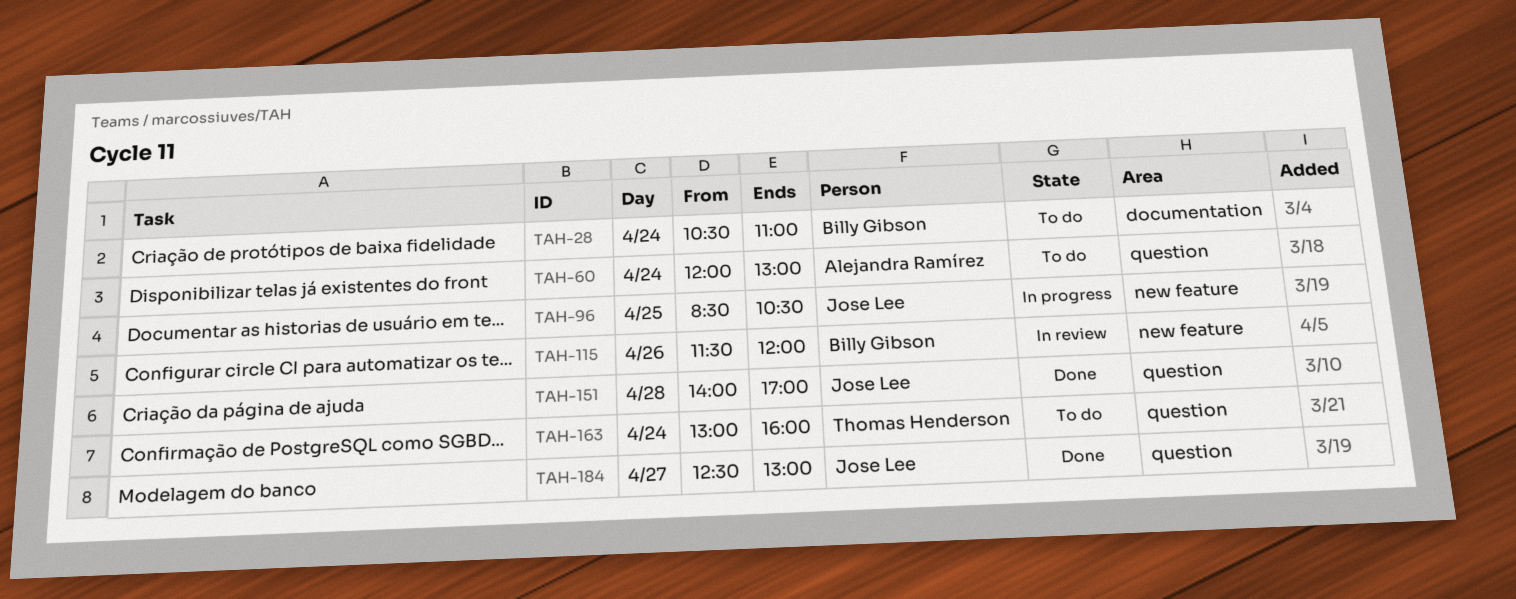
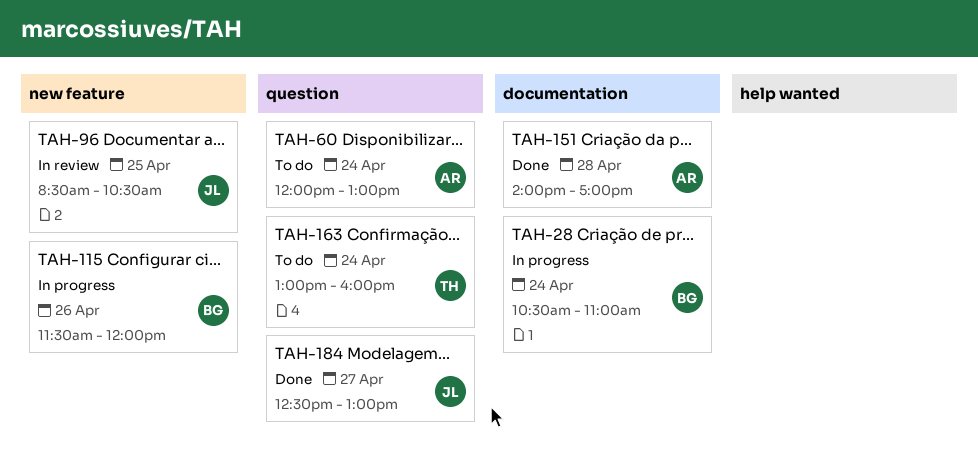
TAH-28, status: To do -> In progress
TAH-96, status: In progress -> In review
TAH-115, status: In review -> In progress
TAH-151, owner: Jose Lee -> Alejandra Ramírez
TAH-151, label: question -> documentation

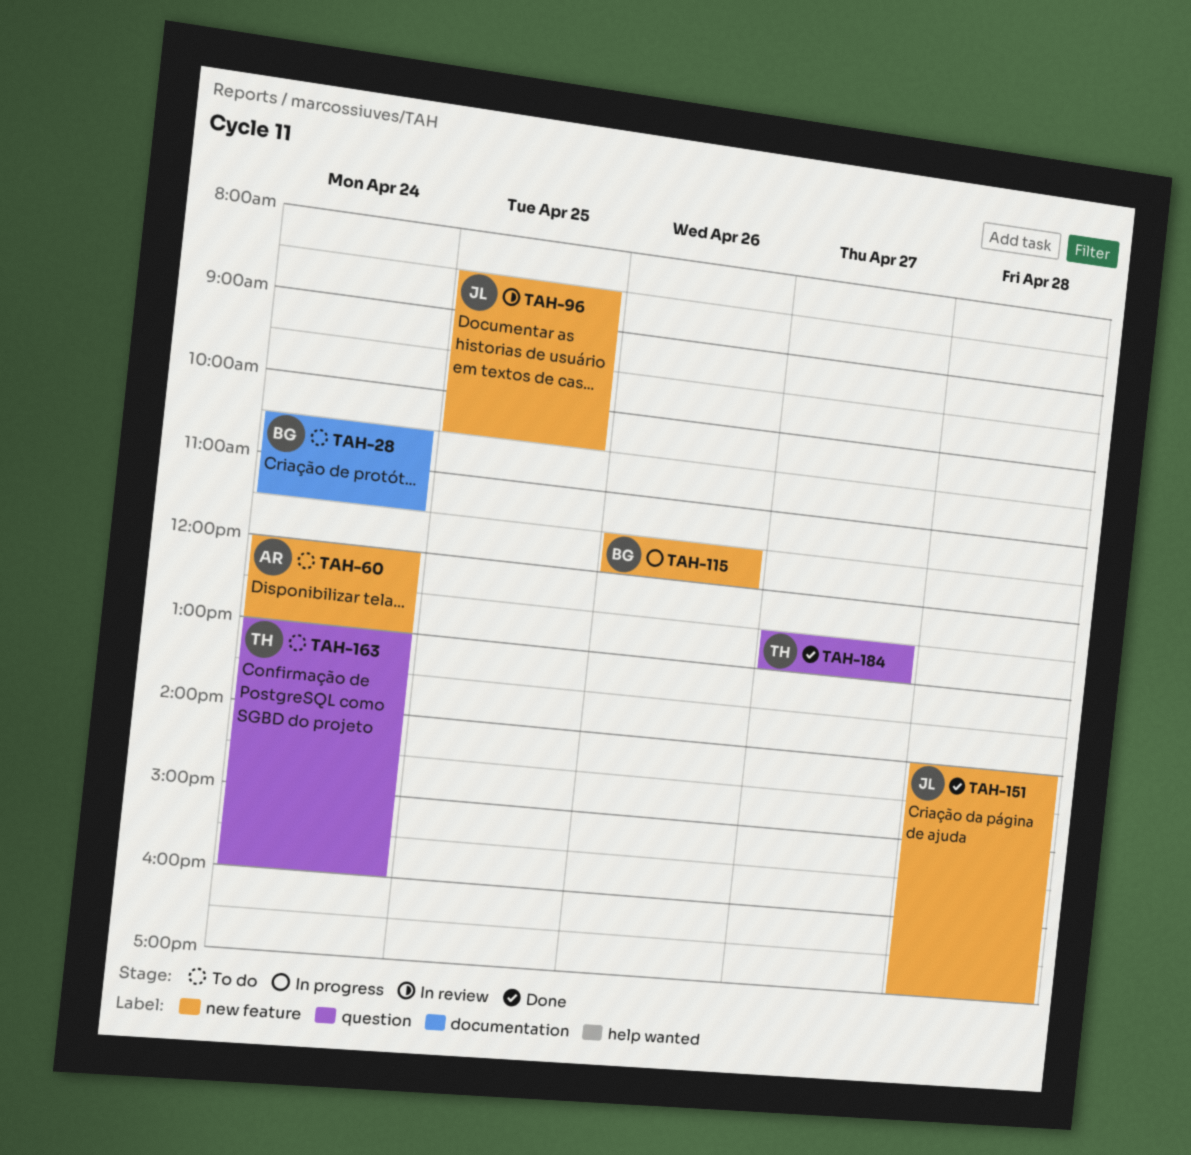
TAH-28, status: In progress -> To do
TAH-28, ends: 11:00 -> 11:30
TAH-60, label: question -> new feature
TAH-151, owner: AR -> JL
TAH-151, label: documentation -> new feature
TAH-184, owner: JL -> TH

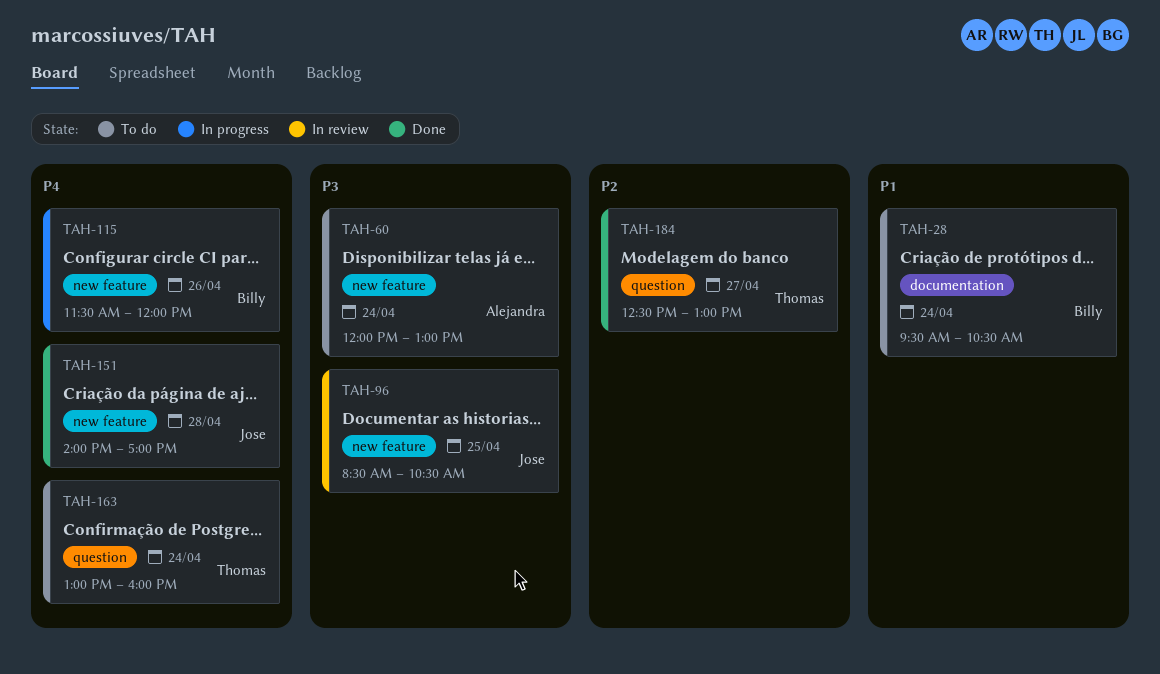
TAH-28, begins: 10:30 -> 09:30
TAH-28, ends: 11:30 -> 10:30

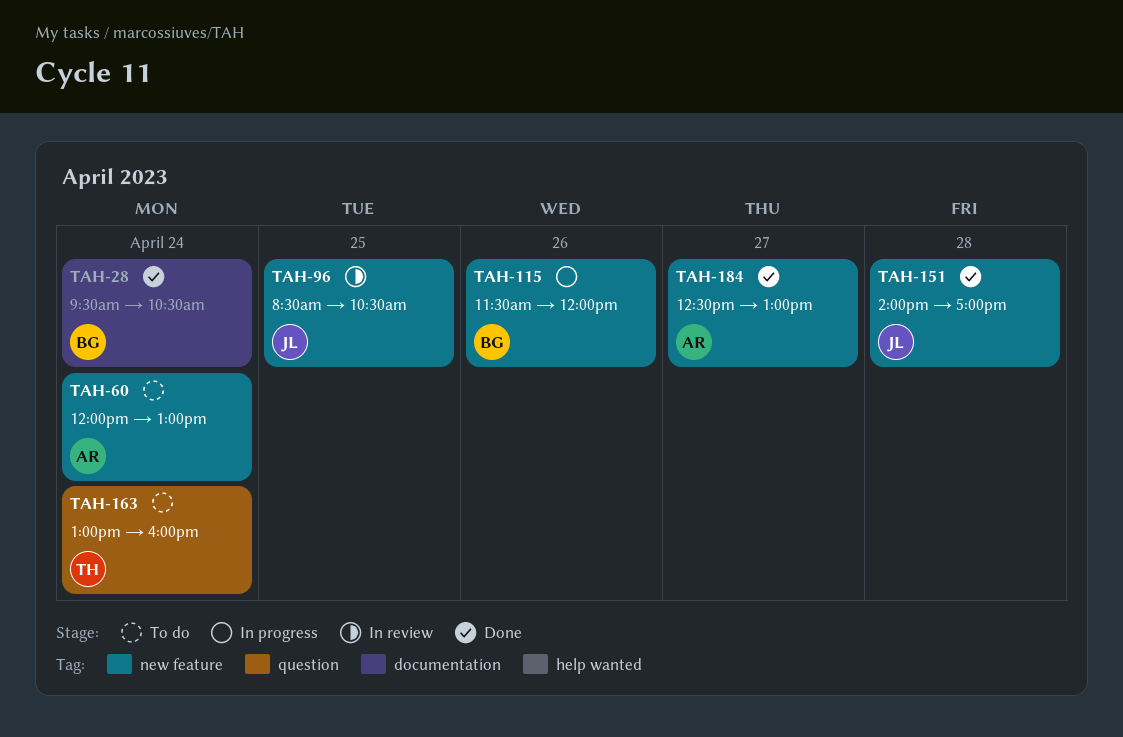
TAH-28, status: To do -> Done
TAH-184, owner: Thomas -> Alejandra
TAH-184, label: question -> new feature

